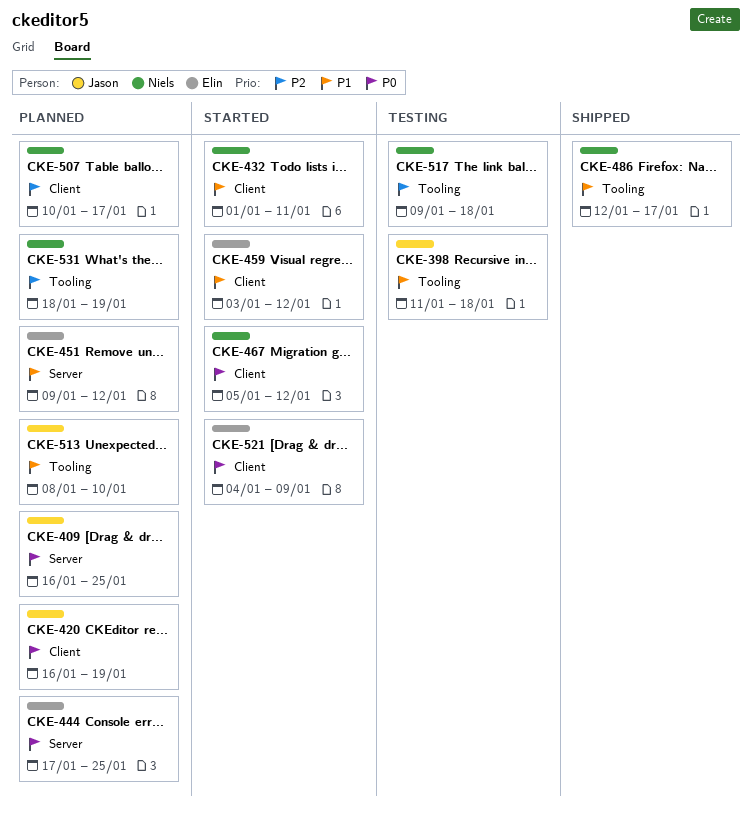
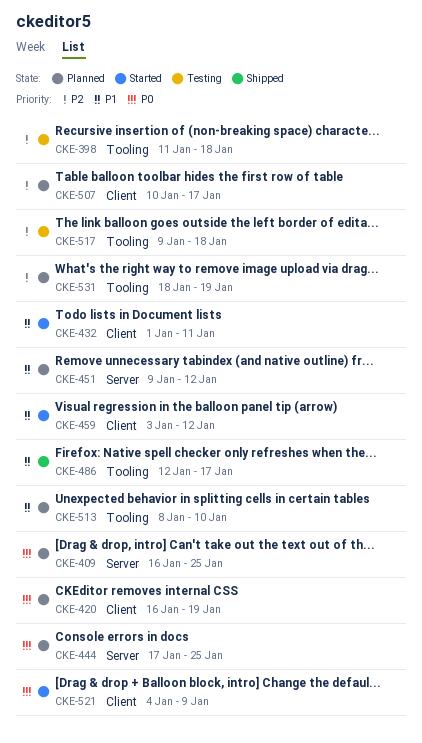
CKE-398, priority: P1 -> P2
CKE-467: present -> none

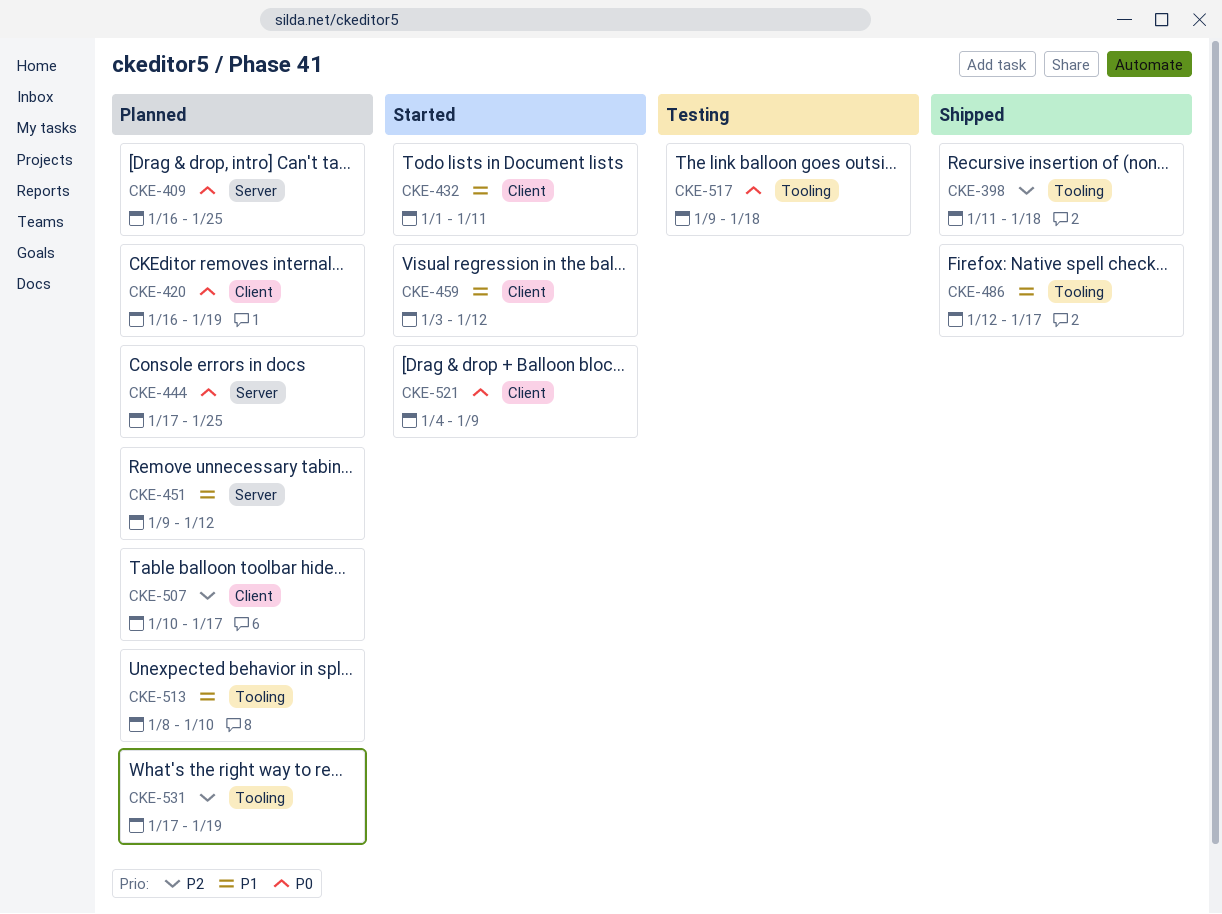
CKE-398, status: Testing -> Shipped
CKE-517, priority: P2 -> P0
CKE-531, start: Jan 18 -> Jan 17

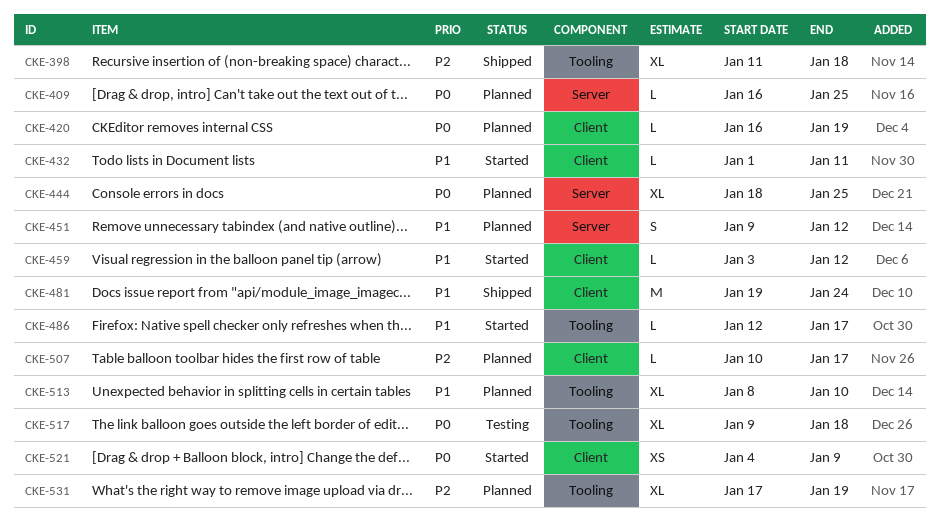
CKE-444, start: Jan 17 -> Jan 18
CKE-481: none -> present
CKE-486, status: Shipped -> Started

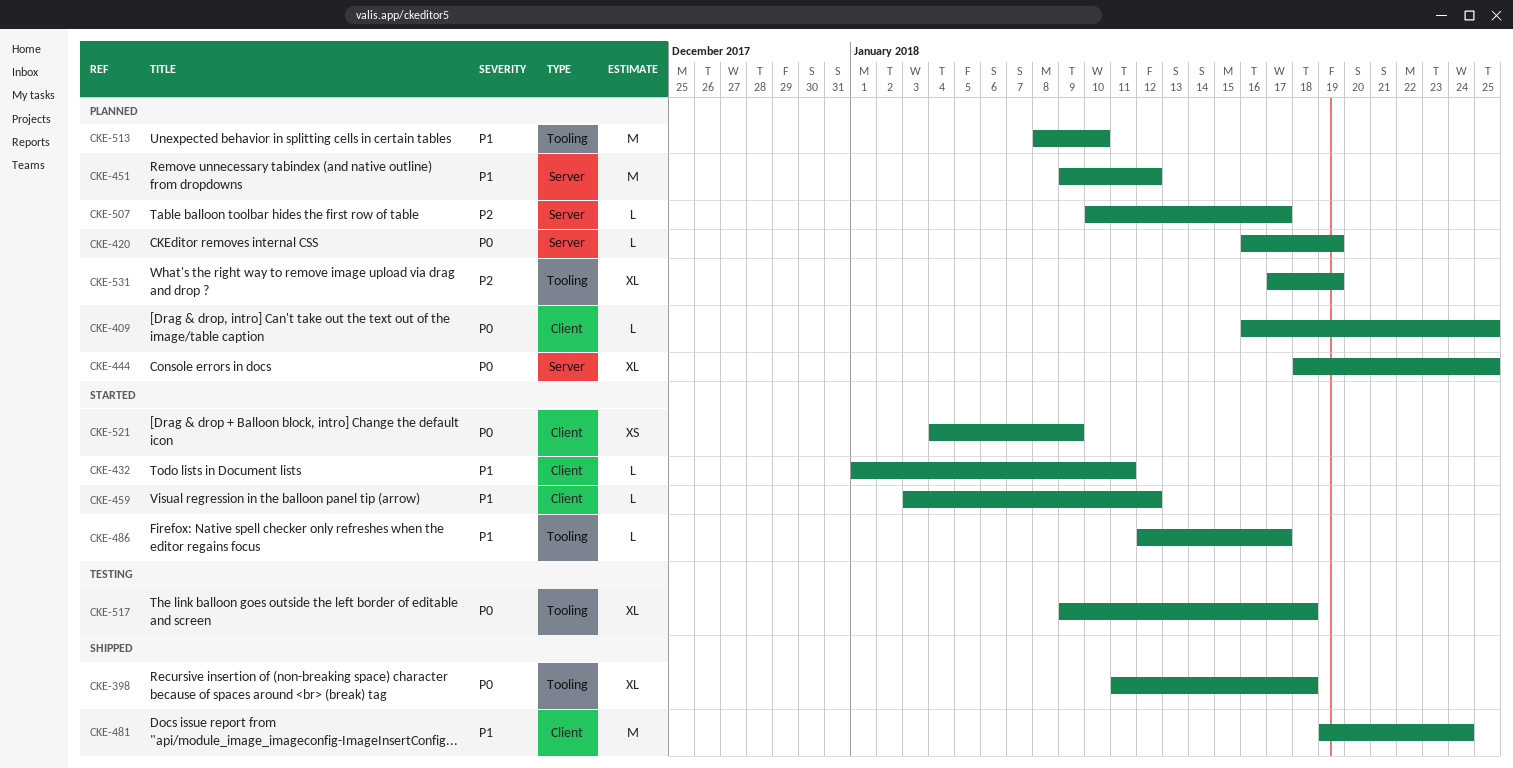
CKE-398, priority: P2 -> P0
CKE-409, label: Server -> Client
CKE-420, label: Client -> Server
CKE-451, estimate: S -> M
CKE-507, label: Client -> Server
CKE-513, estimate: XL -> M

